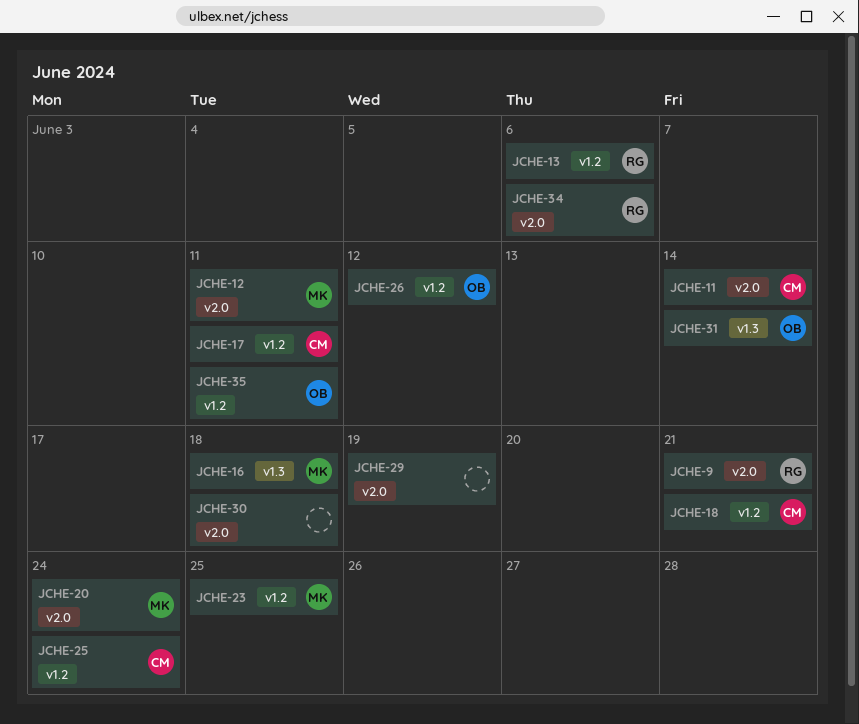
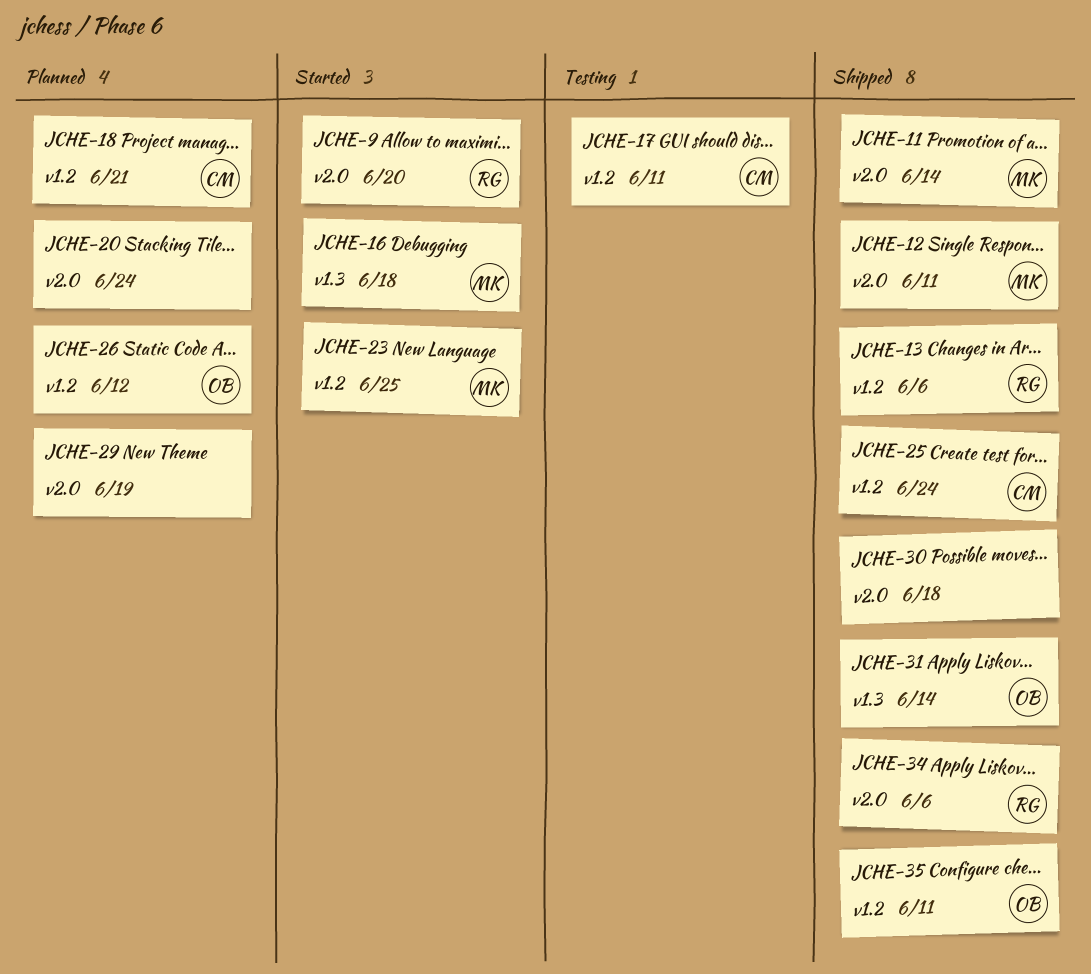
JCHE-9, due: Jun 21 -> Jun 20
JCHE-11, owner: CM -> MK
JCHE-20, owner: MK -> none

